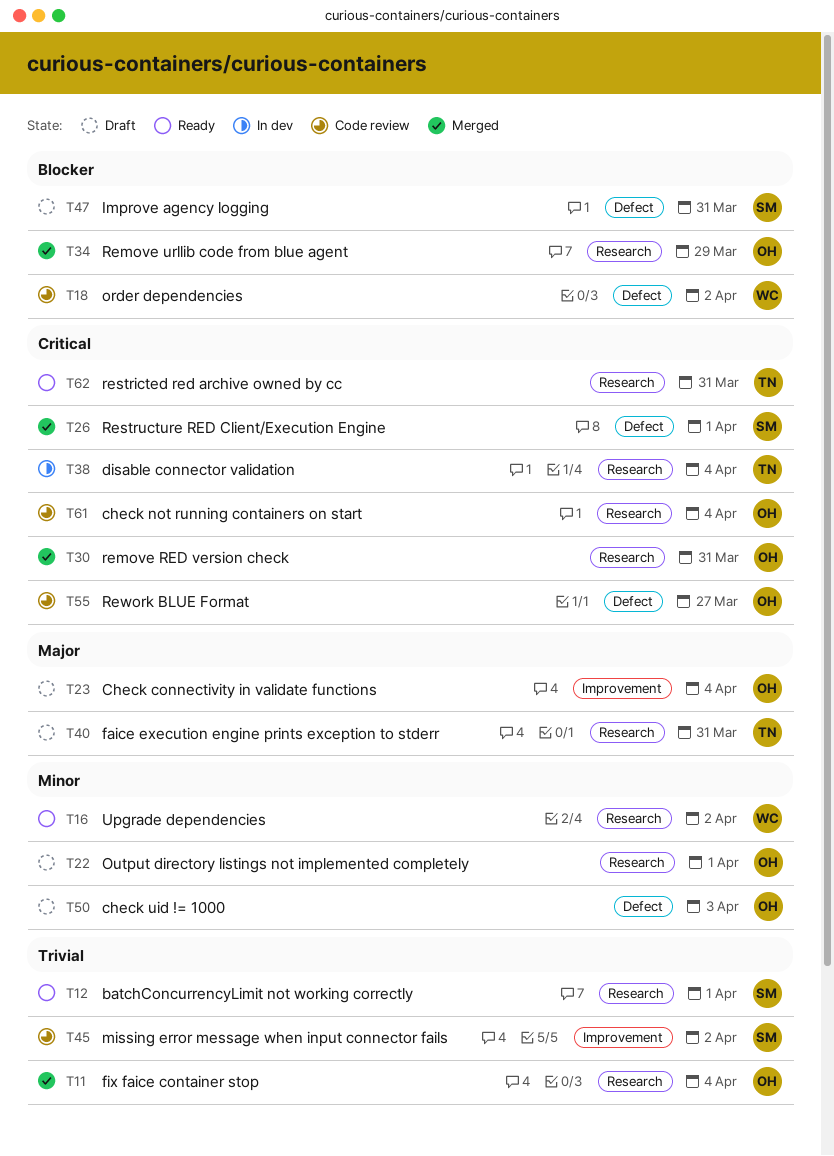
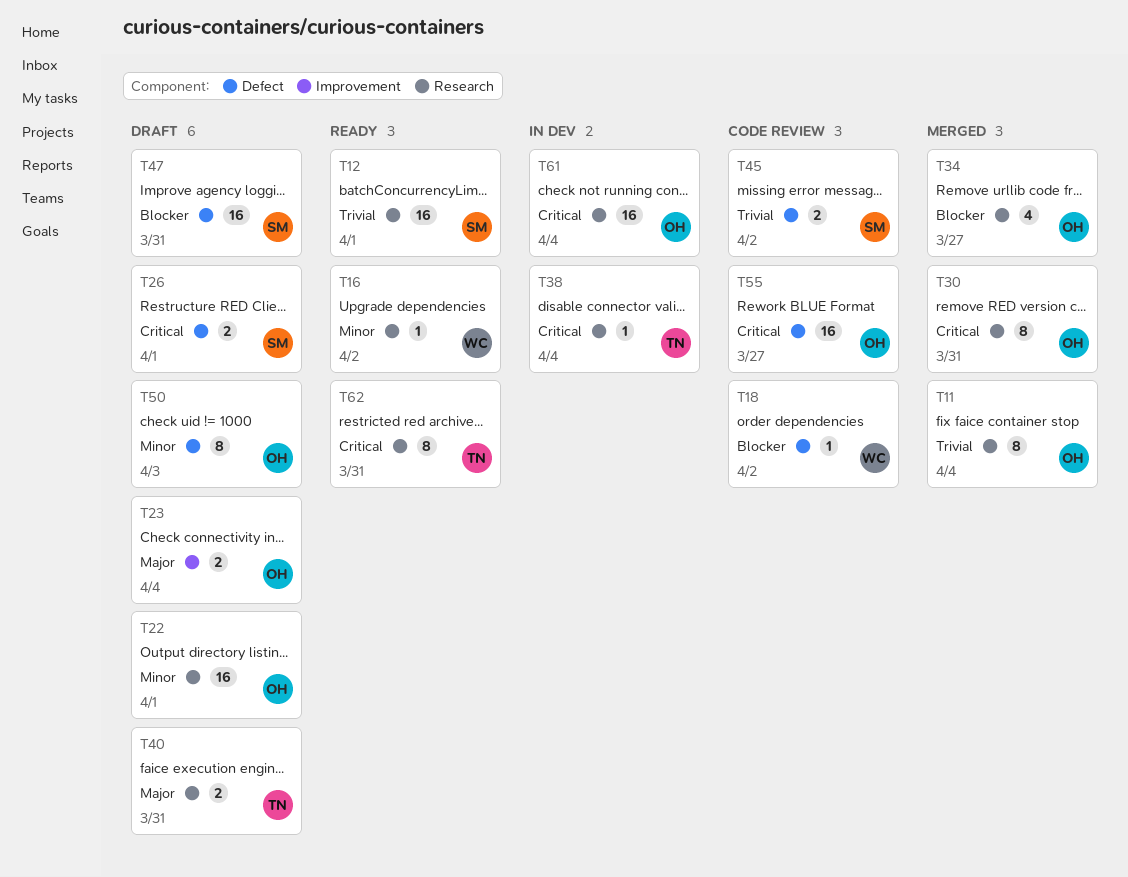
T26, status: Merged -> Draft
T34, due: Mar 29 -> Mar 27
T45, label: Improvement -> Defect
T61, status: Code review -> In dev

